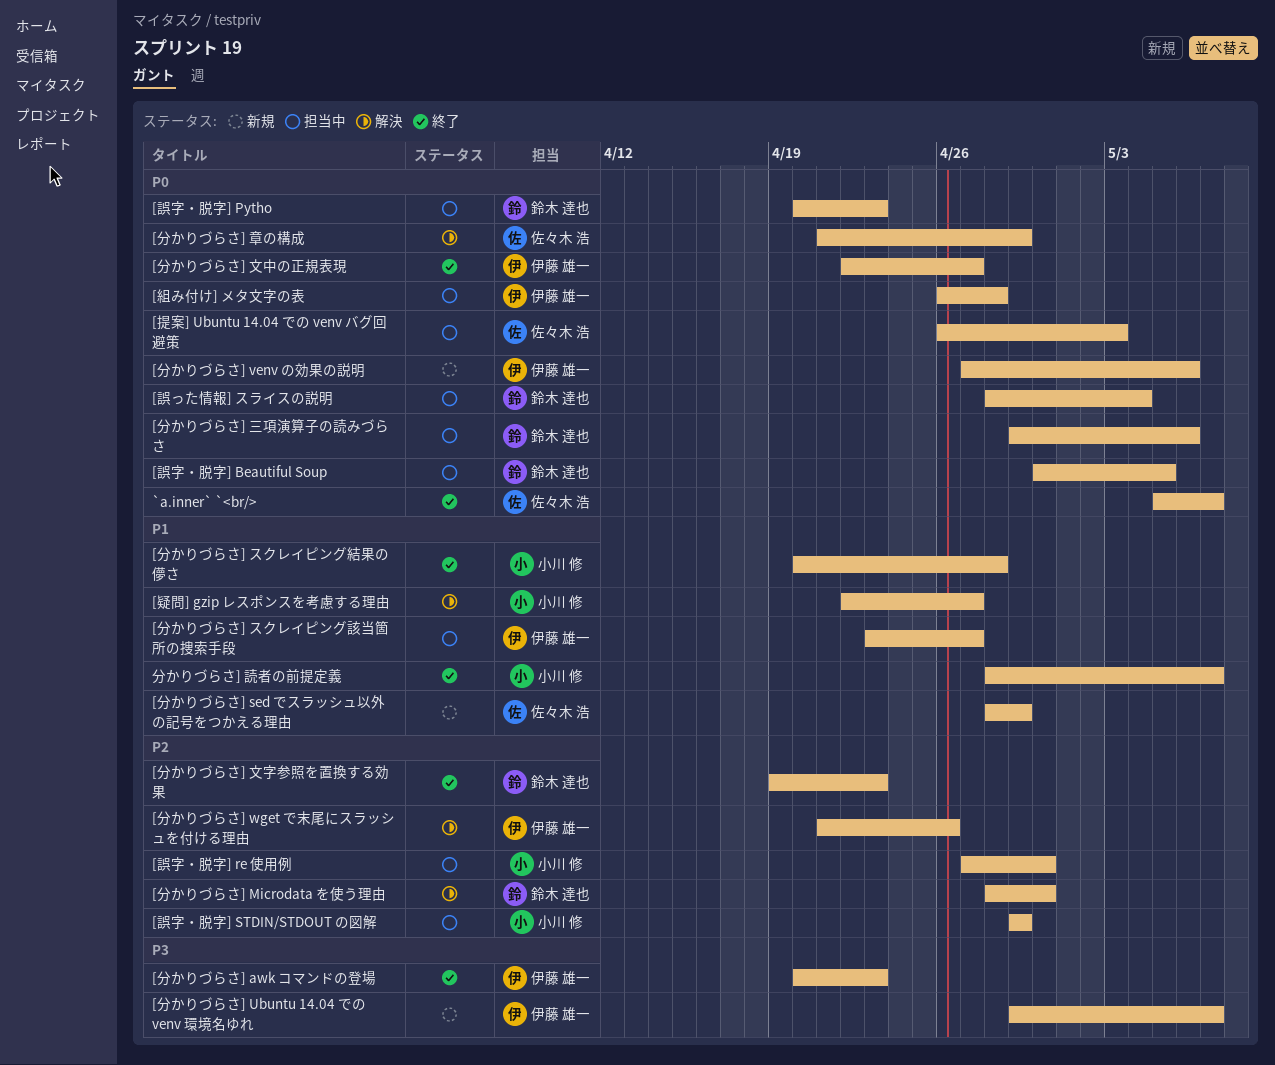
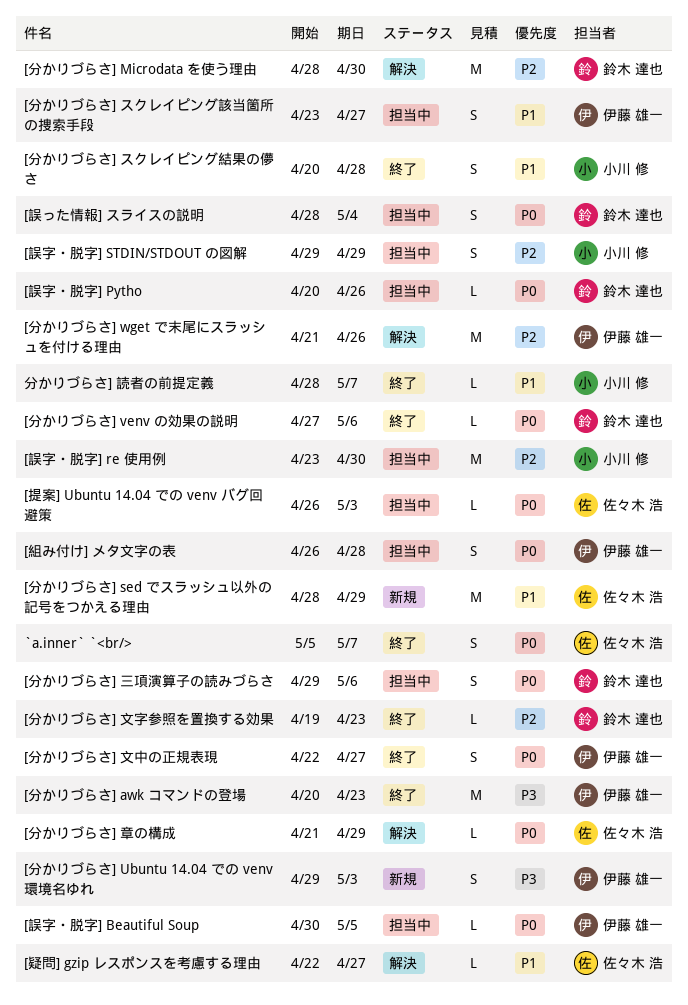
[分かりづらさ] Ubuntu 14.04 での venv 環境名ゆれ, due: May 7 -> May 3
[分かりづらさ] venv の効果の説明, status: 新規 -> 終了
[分かりづらさ] venv の効果の説明, owner: 伊藤 雄一 -> 鈴木 達也
[疑問] gzip レスポンスを考慮する理由, owner: 小川 修 -> 佐々木 浩
[誤字・脱字] Beautiful Soup, owner: 鈴木 達也 -> 伊藤 雄一
[誤字・脱字] Pytho, due: Apr 23 -> Apr 26
[誤字・脱字] re 使用例, start: Apr 27 -> Apr 23

